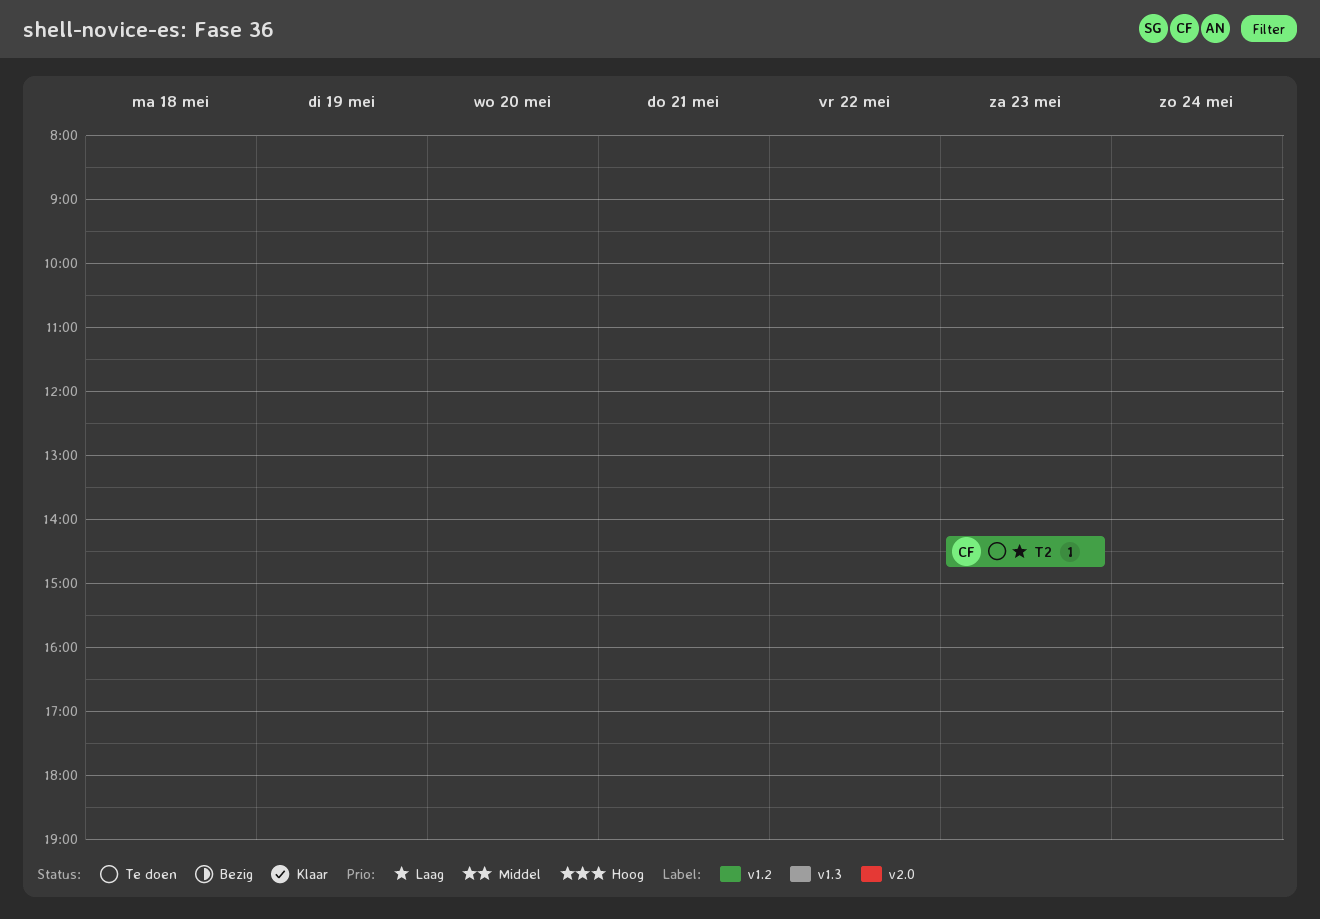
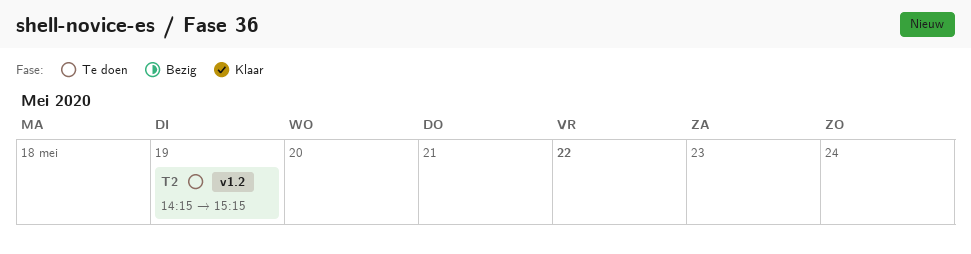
T2, day: May 23 -> May 19
T2, ends: 14:45 -> 15:15

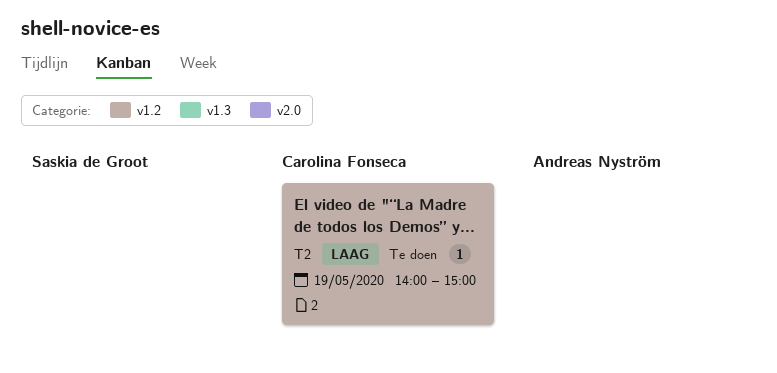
T2, begins: 14:15 -> 14:00
T2, ends: 15:15 -> 15:00

